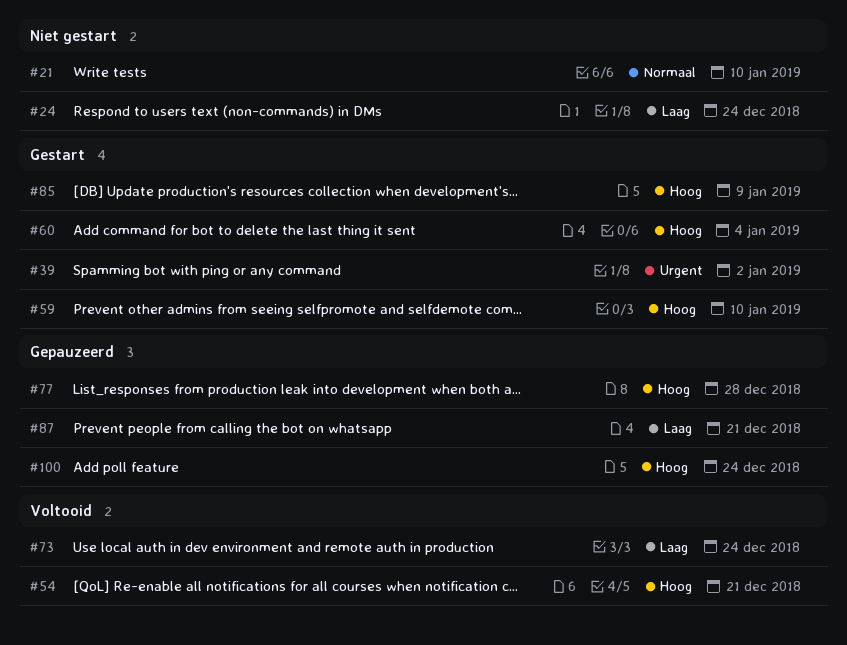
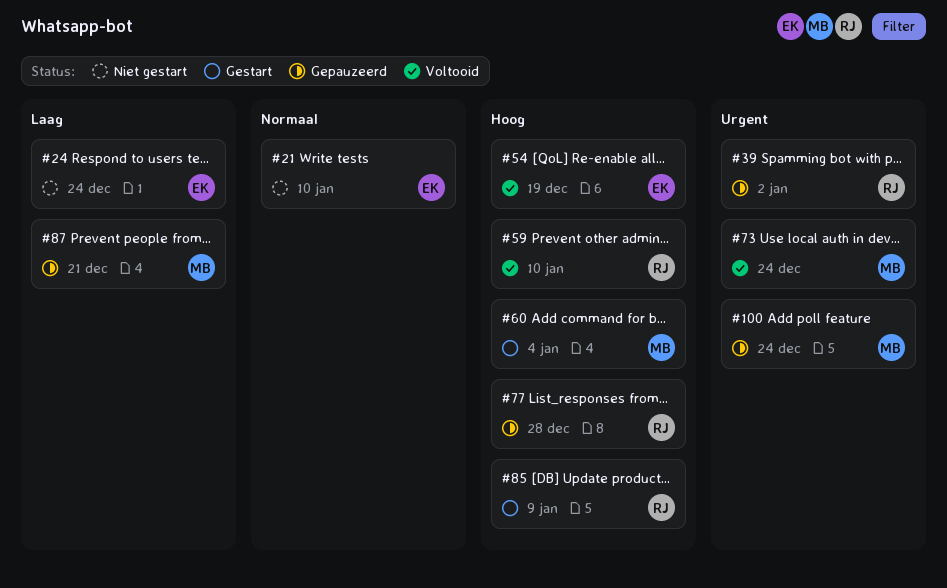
#39, status: Gestart -> Gepauzeerd
#54, due: Dec 21 -> Dec 19
#59, status: Gestart -> Voltooid
#73, priority: Laag -> Urgent
#100, priority: Hoog -> Urgent

